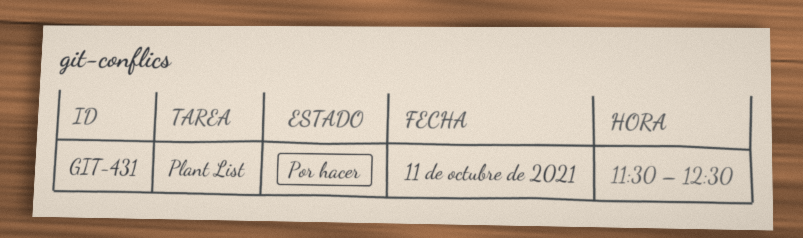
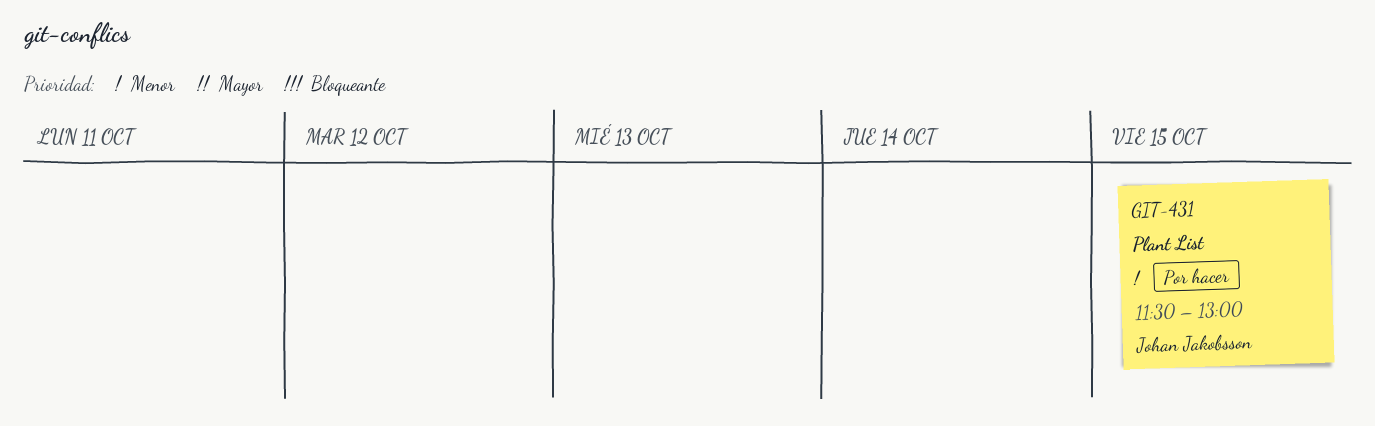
GIT-431, day: Oct 11 -> Oct 15
GIT-431, ends: 12:30 -> 13:00

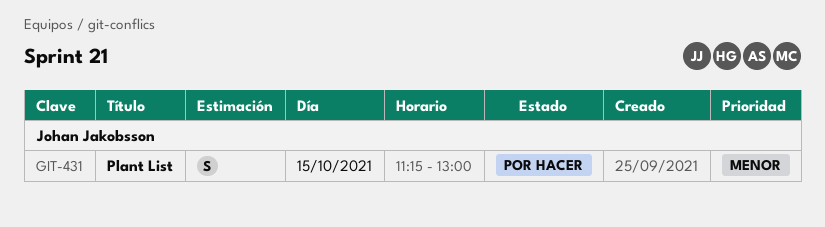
GIT-431, begins: 11:30 -> 11:15

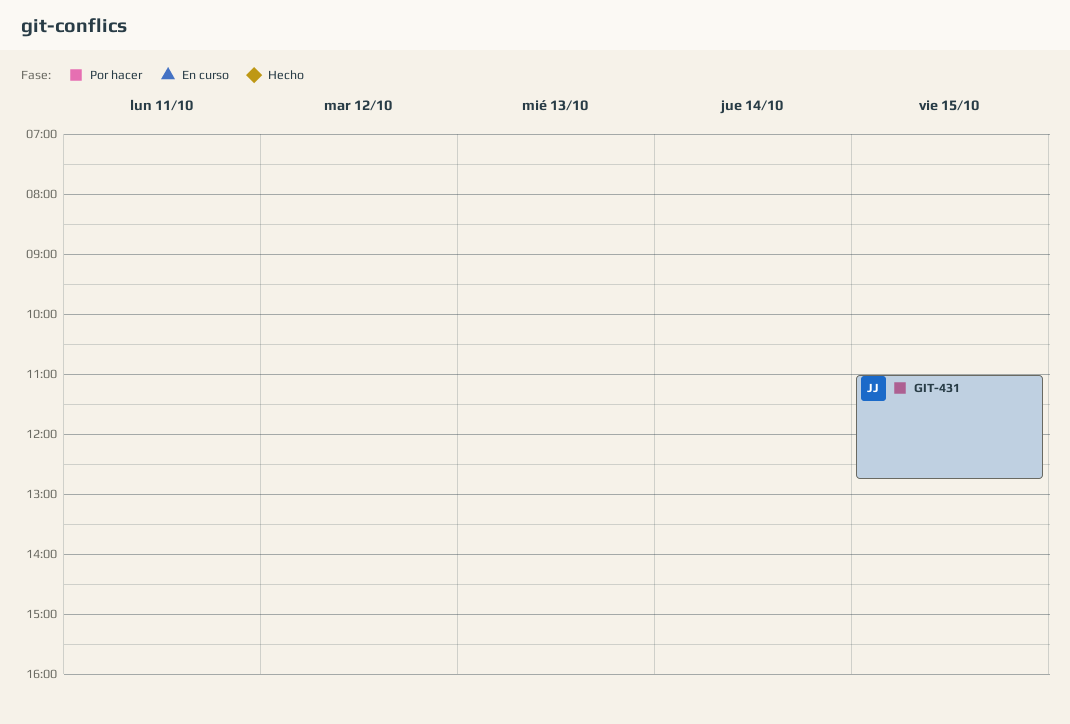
GIT-431, begins: 11:15 -> 11:00
GIT-431, ends: 13:00 -> 12:45

